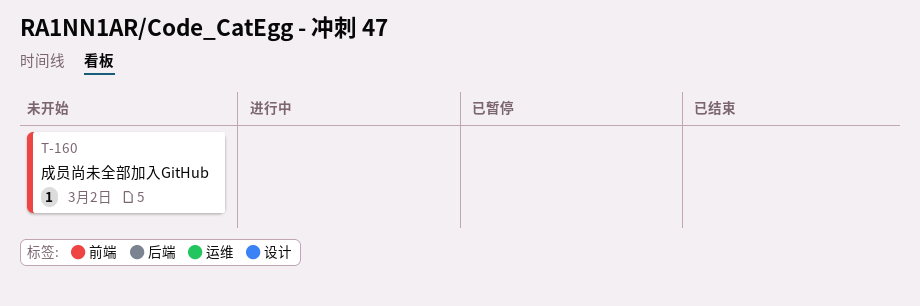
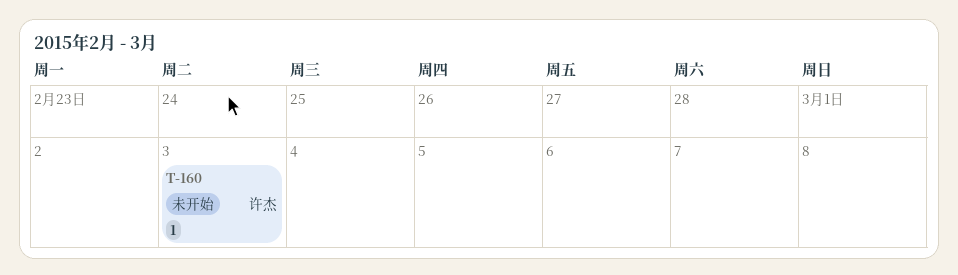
T-160, due: Mar 2 -> Mar 3

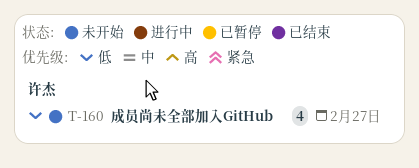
T-160, estimate: 1 -> 4
T-160, due: Mar 3 -> Feb 27

